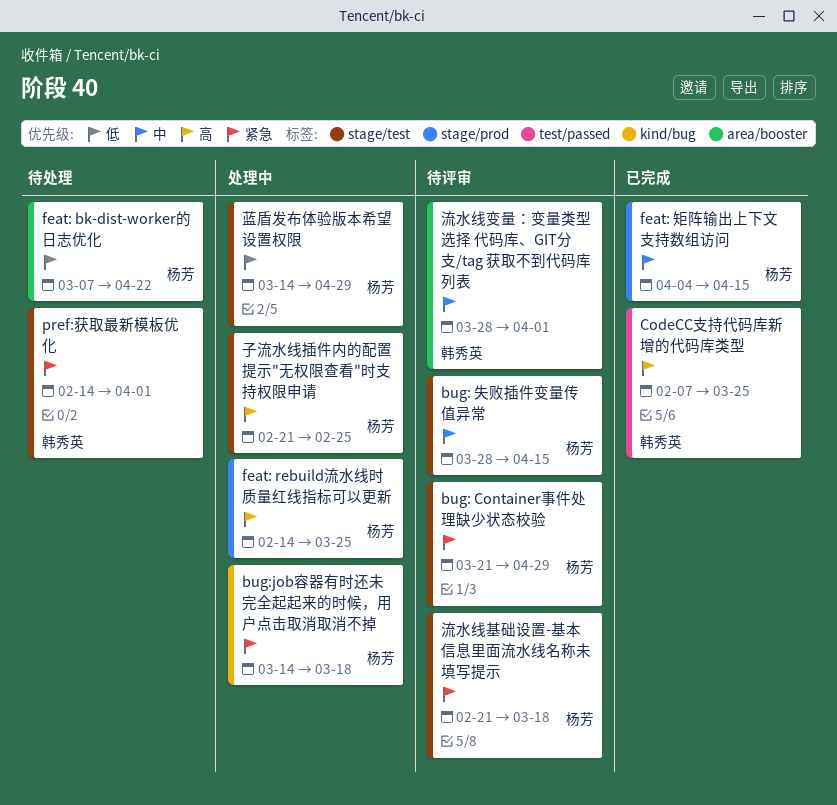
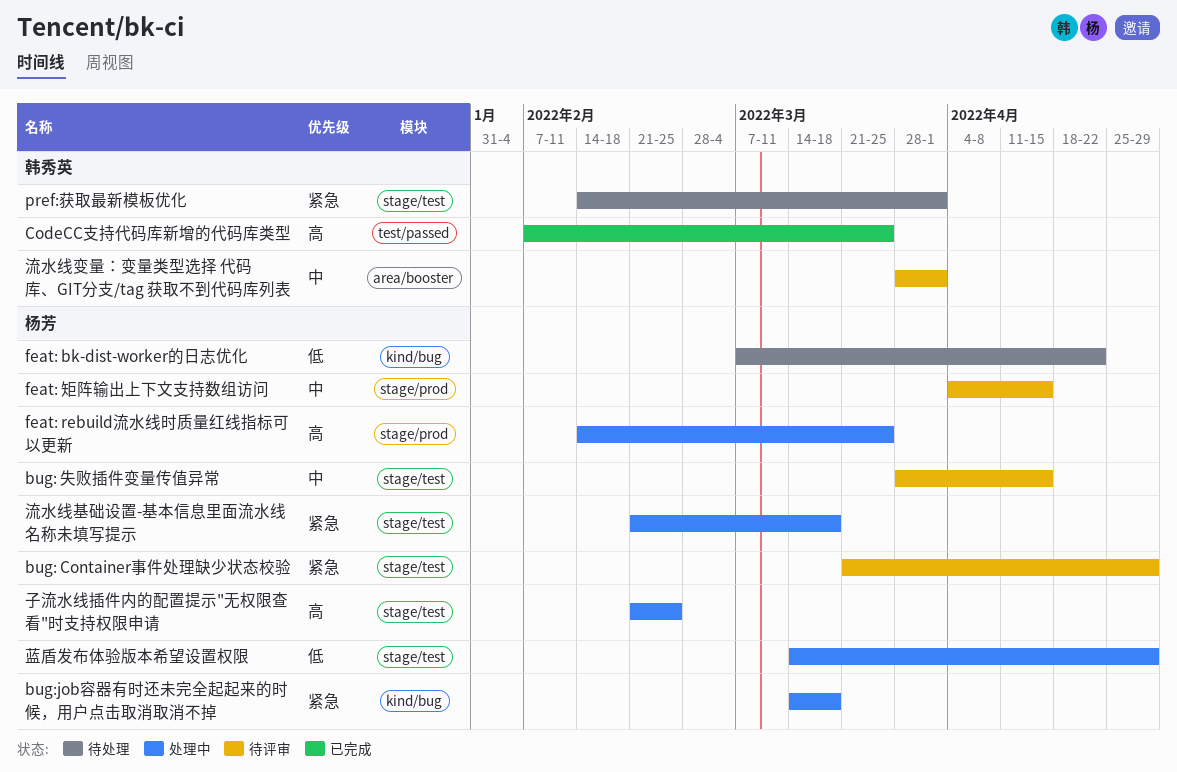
feat: bk-dist-worker的日志优化, label: area/booster -> kind/bug
feat: 矩阵输出上下文支持数组访问, status: 已完成 -> 待评审
流水线基础设置-基本信息里面流水线名称未填写提示, status: 待评审 -> 处理中

